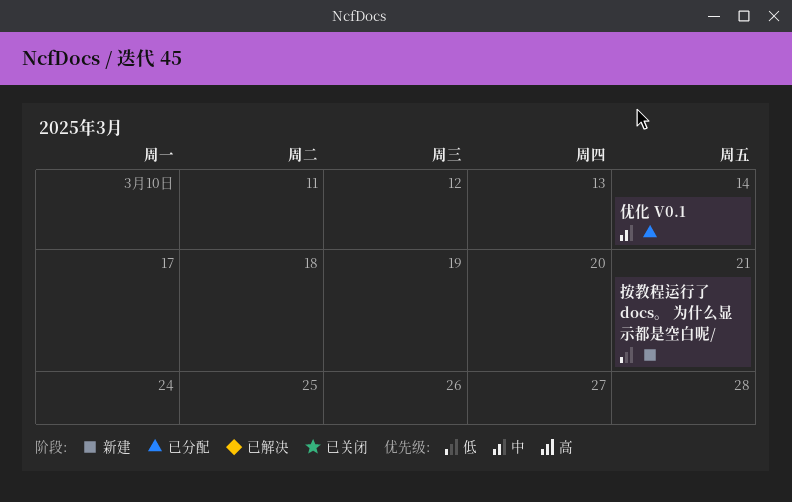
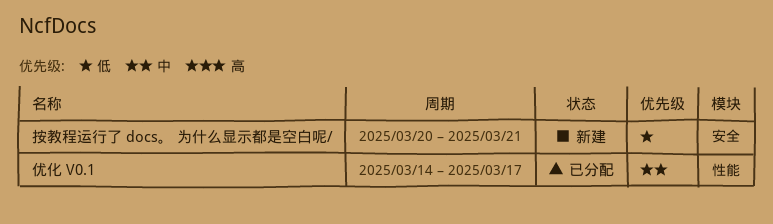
优化 V0.1, due: Mar 14 -> Mar 17

